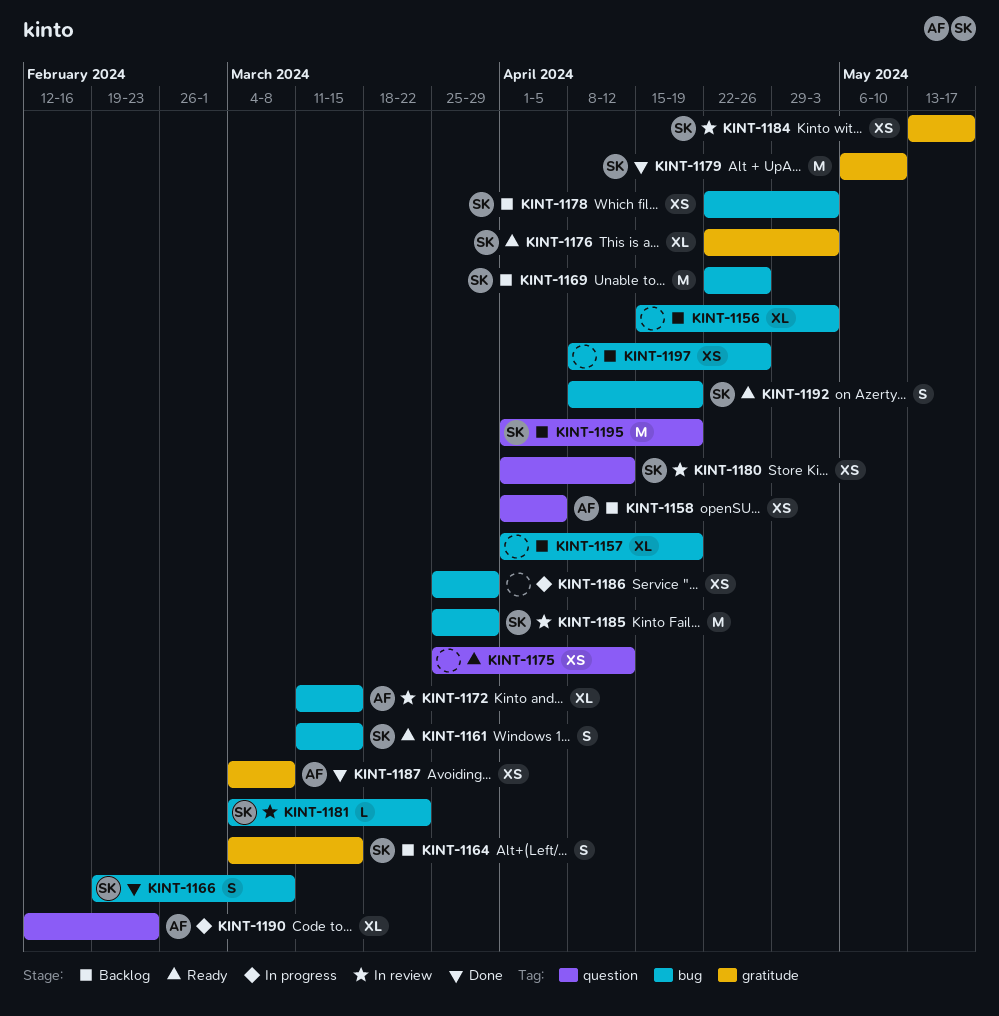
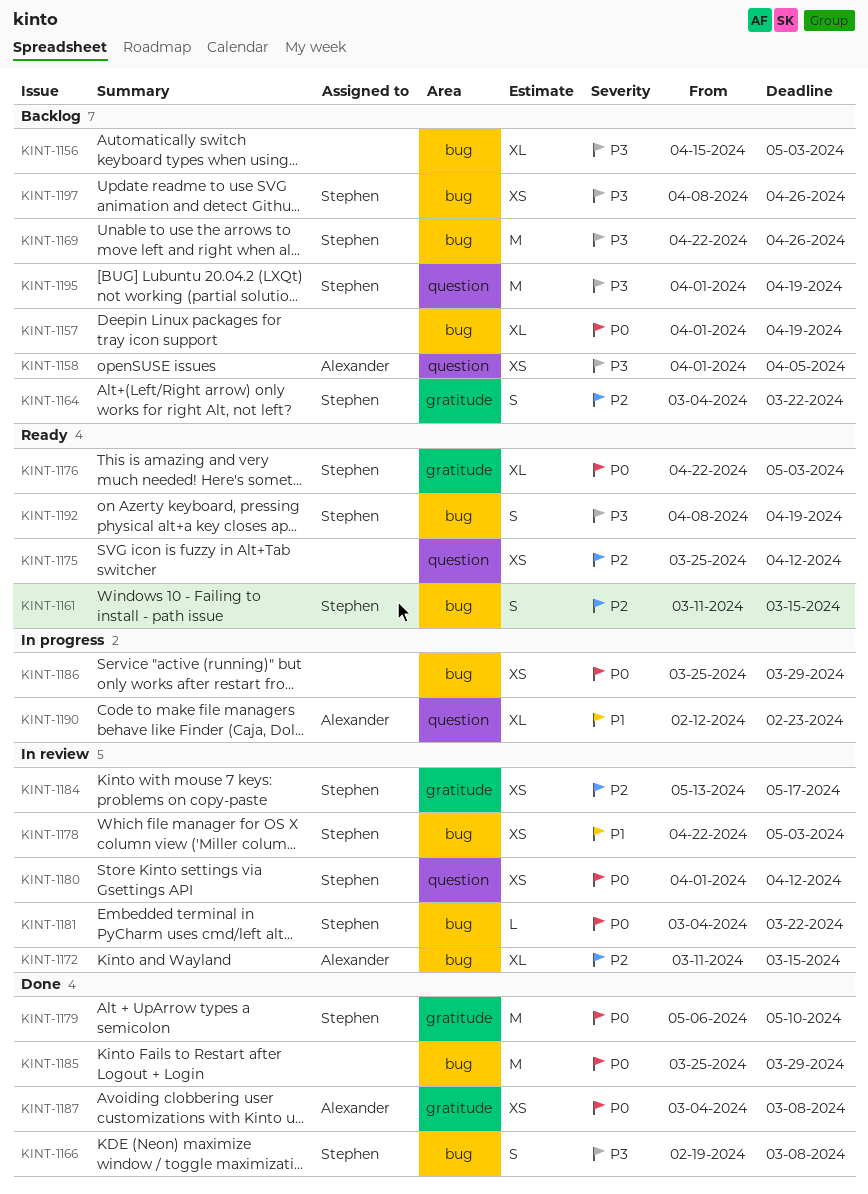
KINT-1164, due: Mar 15 -> Mar 22
KINT-1178, status: Backlog -> In review
KINT-1185, status: In review -> Done
KINT-1185, owner: Stephen -> none
KINT-1197, owner: none -> Stephen

